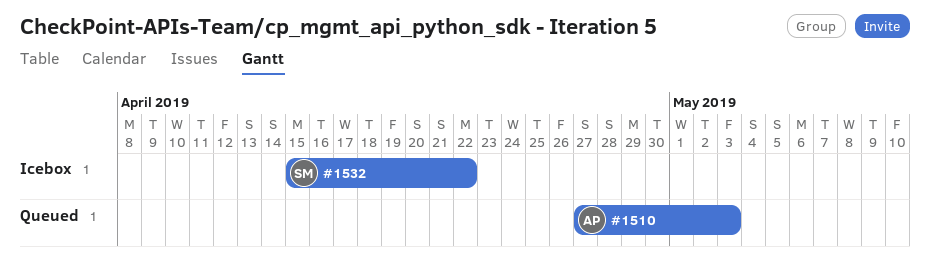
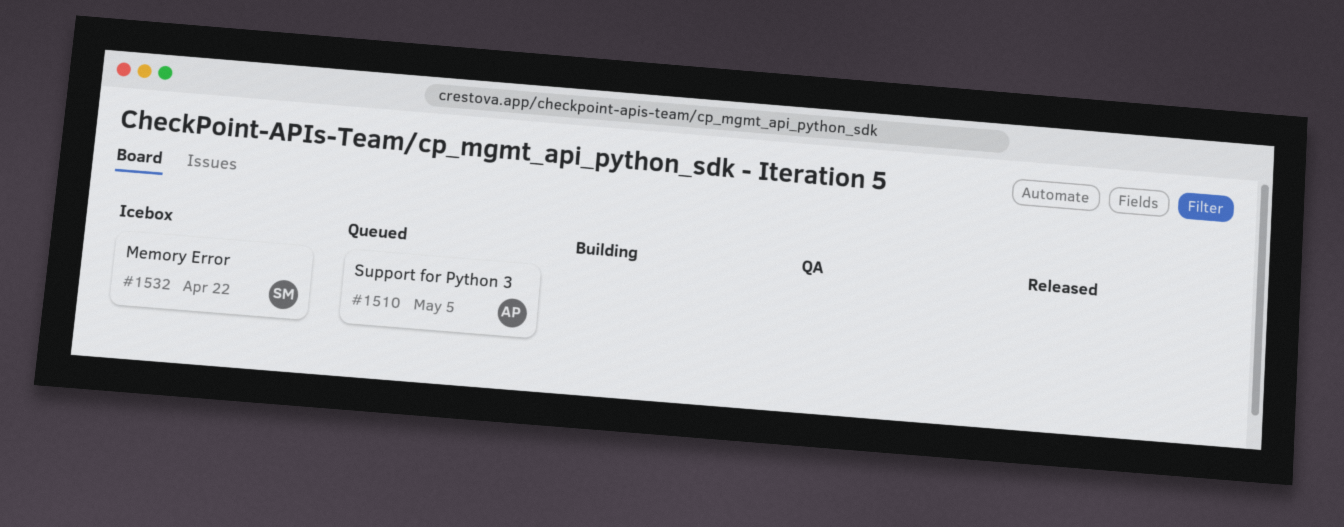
#1510, due: May 3 -> May 5

